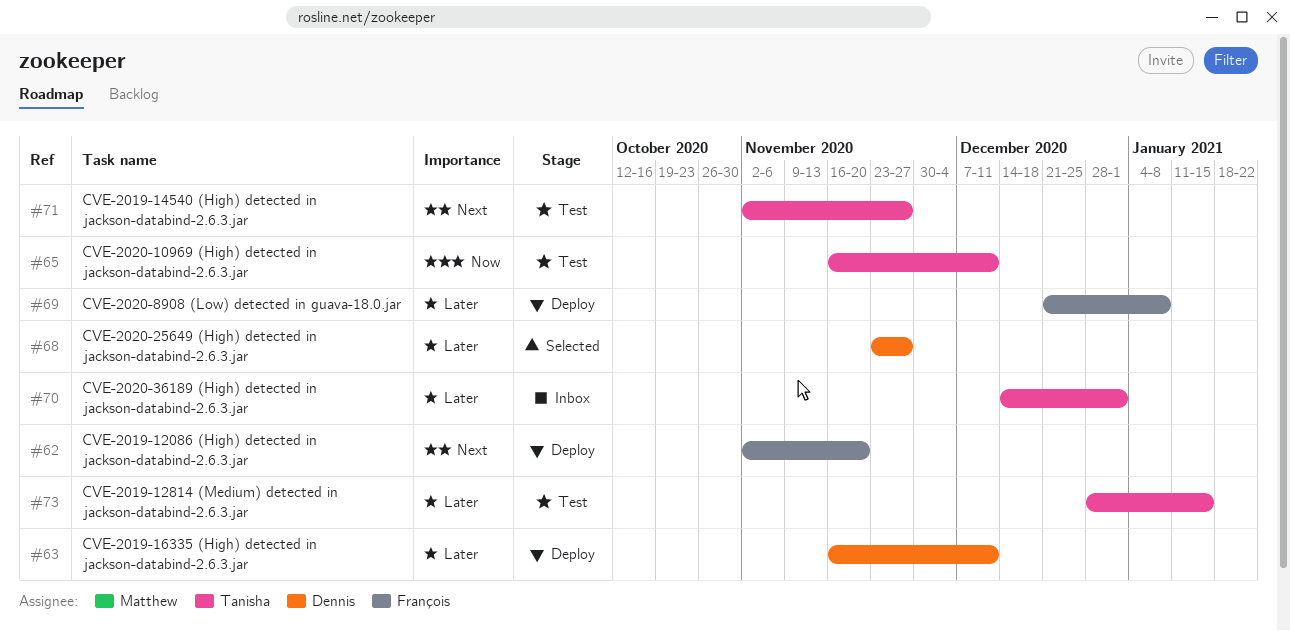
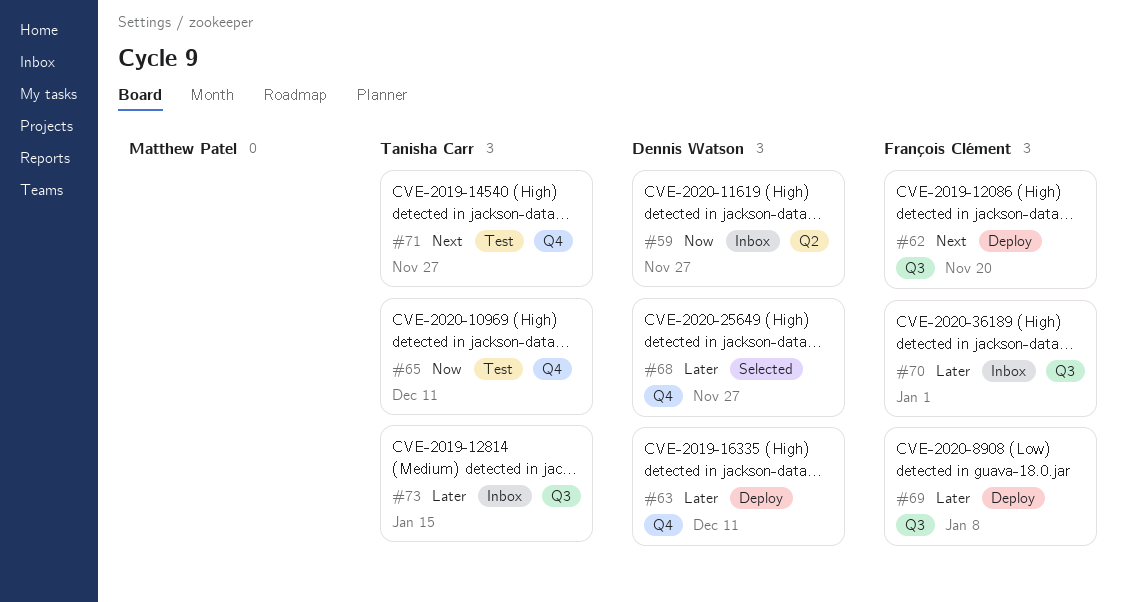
#59: none -> present
#70, owner: Tanisha Carr -> François Clément
#73, status: Test -> Inbox

